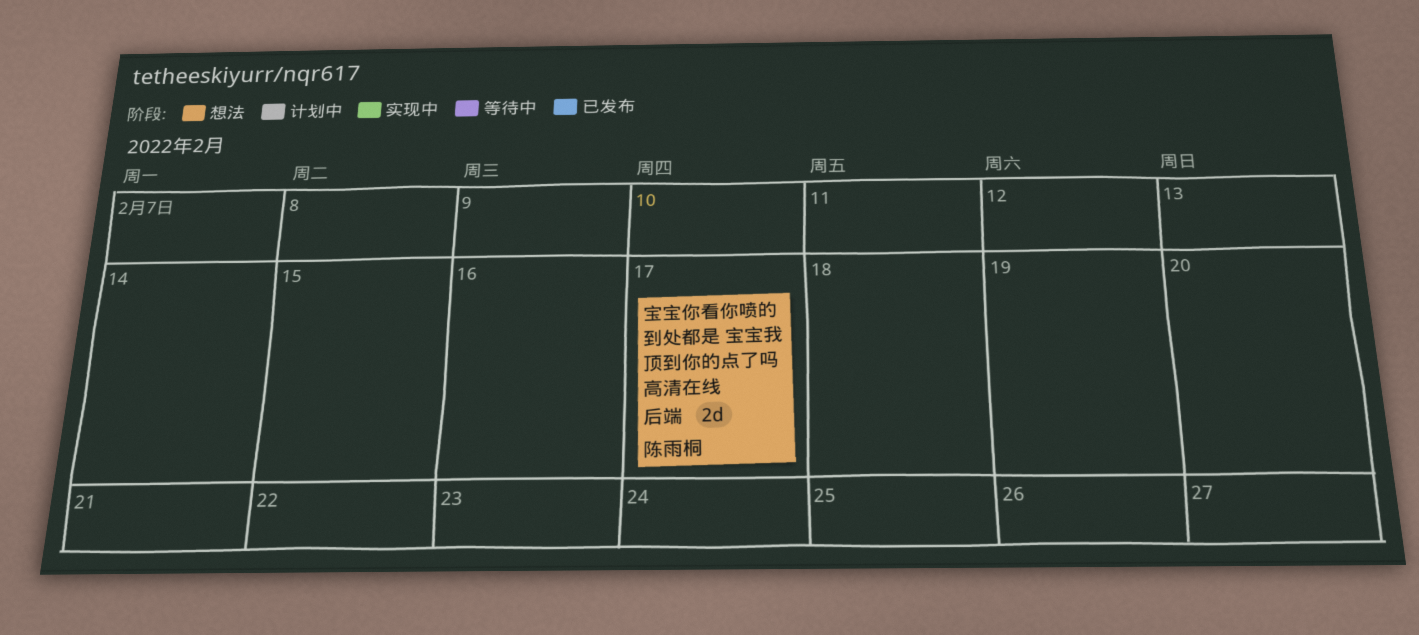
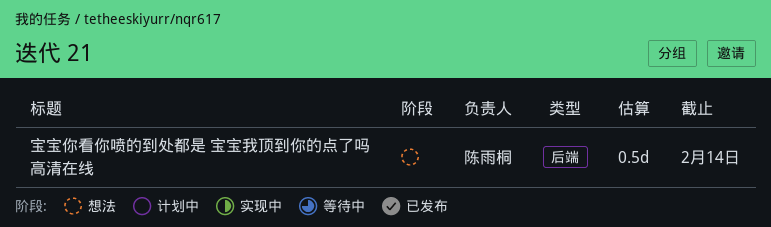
宝宝你看你喷的到处都是 宝宝我顶到你的点了吗高清在线, estimate: 2d -> 0.5d
宝宝你看你喷的到处都是 宝宝我顶到你的点了吗高清在线, due: Feb 17 -> Feb 14

